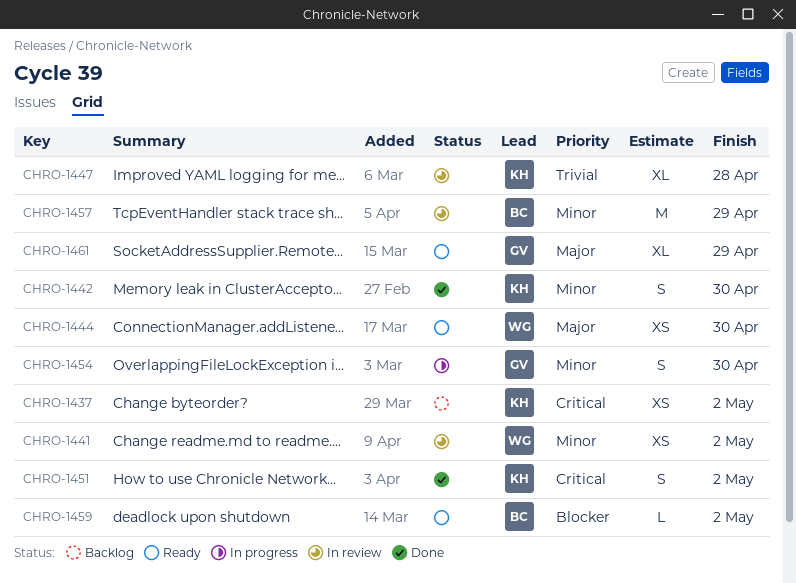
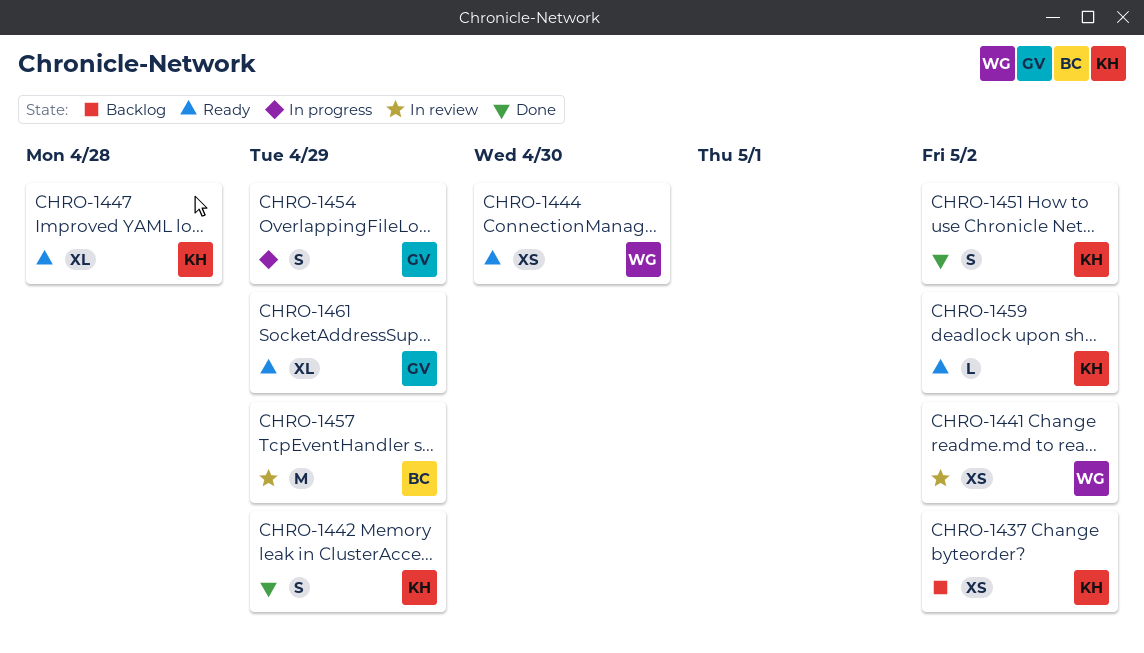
CHRO-1442, due: Apr 30 -> Apr 29
CHRO-1447, status: In review -> Ready
CHRO-1454, due: Apr 30 -> Apr 29
CHRO-1459, owner: BC -> KH

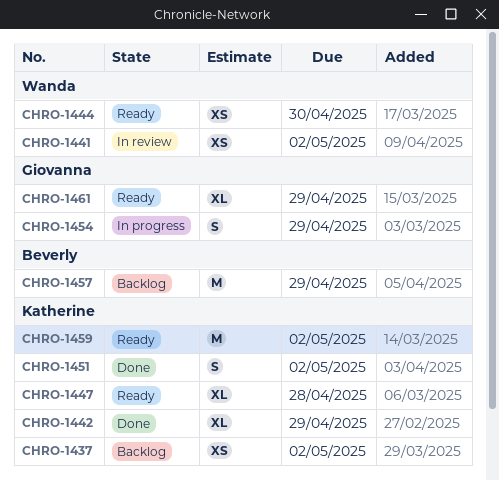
CHRO-1442, estimate: S -> XL
CHRO-1457, status: In review -> Backlog
CHRO-1459, estimate: L -> M

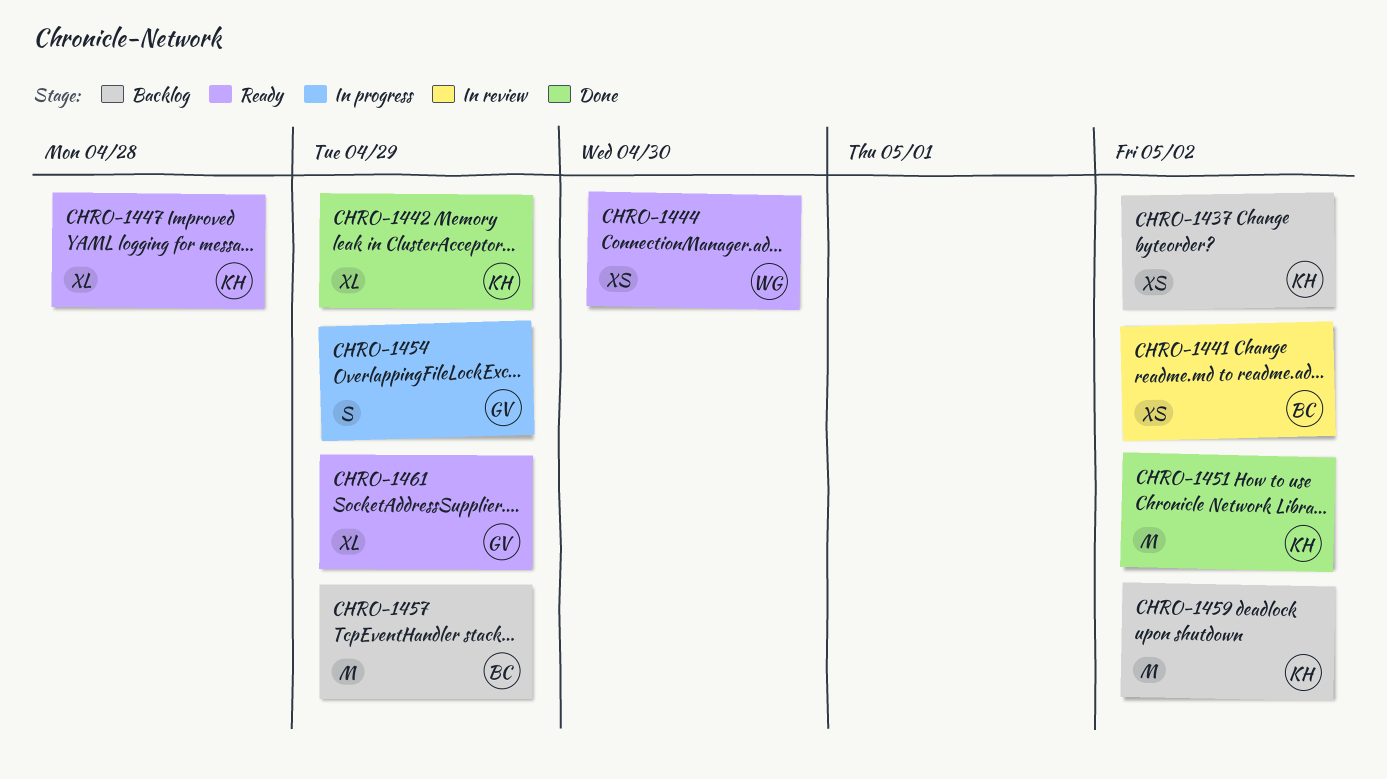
CHRO-1441, owner: Wanda -> Beverly
CHRO-1451, estimate: S -> M
CHRO-1459, status: Ready -> Backlog

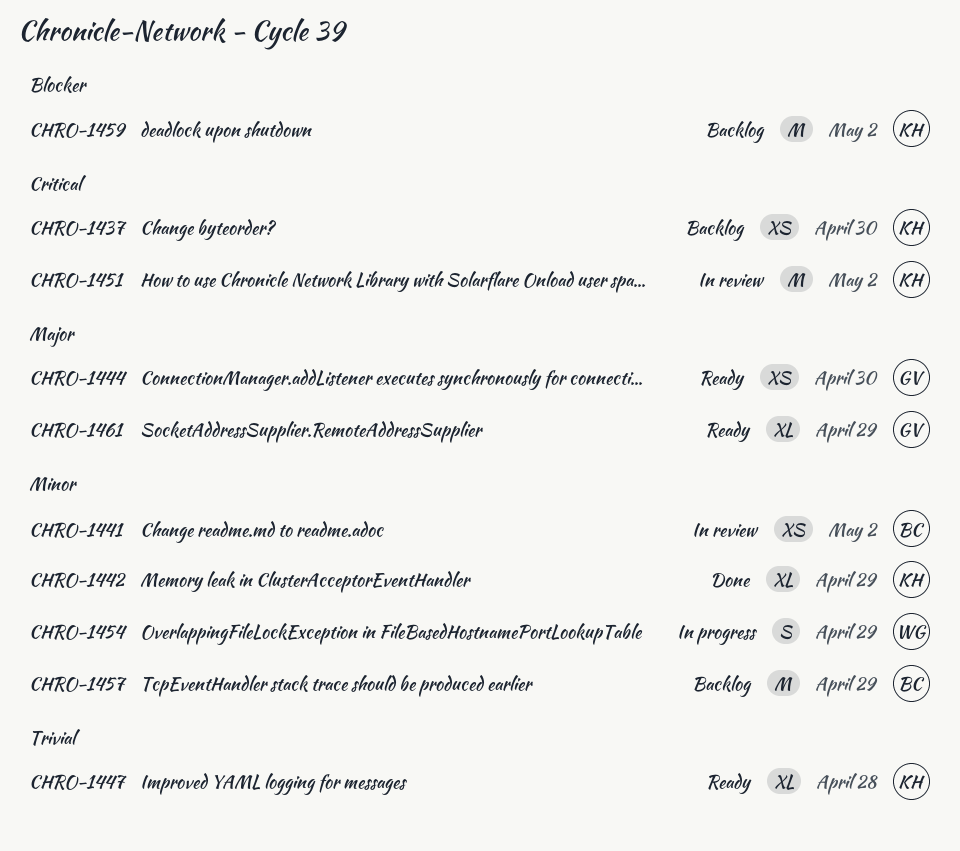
CHRO-1437, due: May 2 -> Apr 30
CHRO-1444, owner: WG -> GV
CHRO-1451, status: Done -> In review
CHRO-1454, owner: GV -> WG

